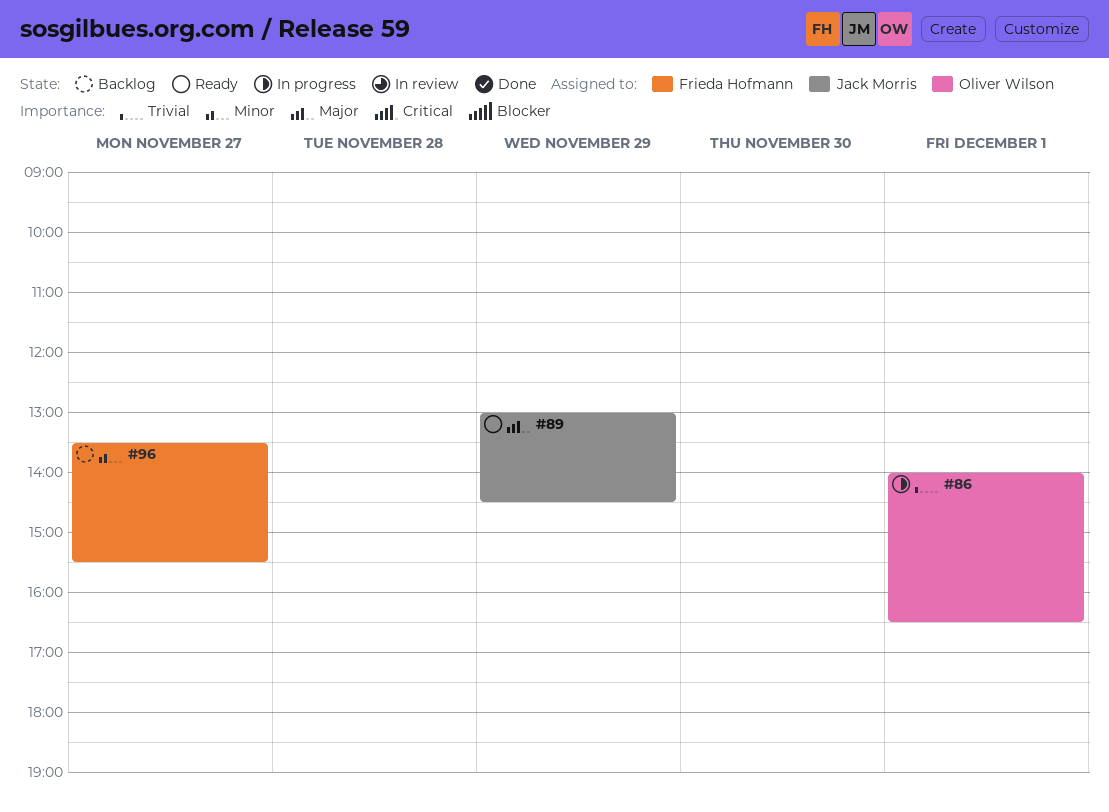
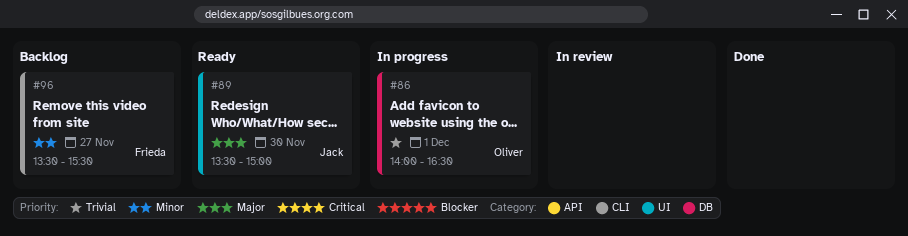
#89, day: Nov 29 -> Nov 30
#89, begins: 13:00 -> 13:30
#89, ends: 14:30 -> 15:00

